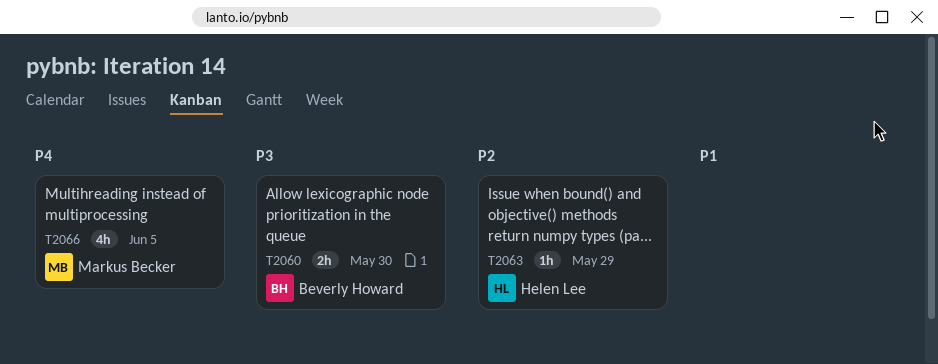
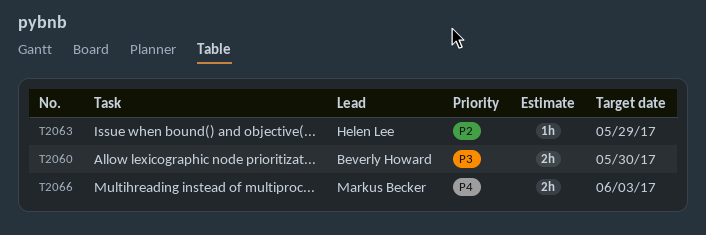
T2066, estimate: 4h -> 2h
T2066, due: Jun 5 -> Jun 3

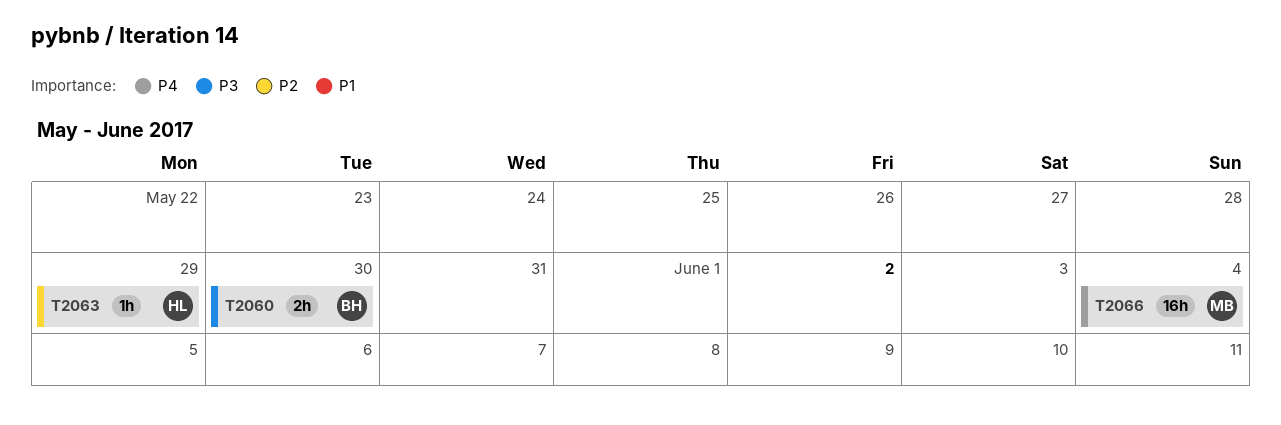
T2066, estimate: 2h -> 16h
T2066, due: Jun 3 -> Jun 4

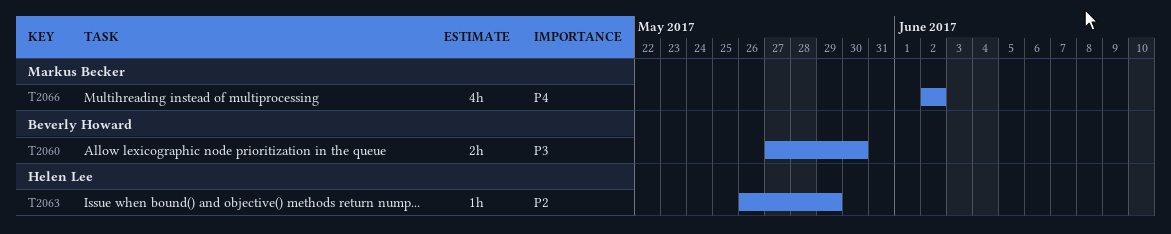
T2066, estimate: 16h -> 4h
T2066, due: Jun 4 -> Jun 2

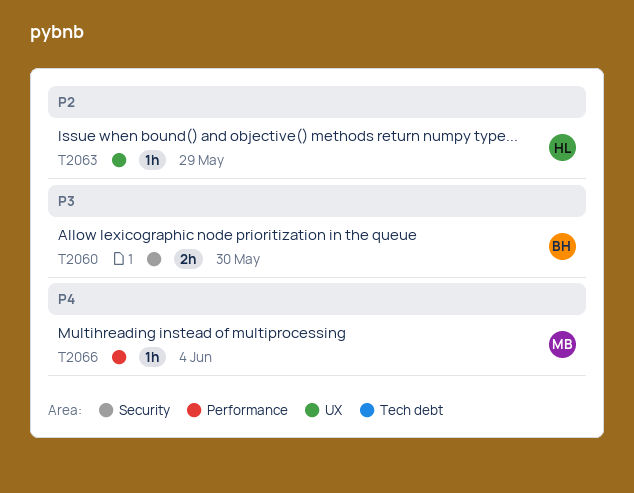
T2066, estimate: 4h -> 1h
T2066, due: Jun 2 -> Jun 4

